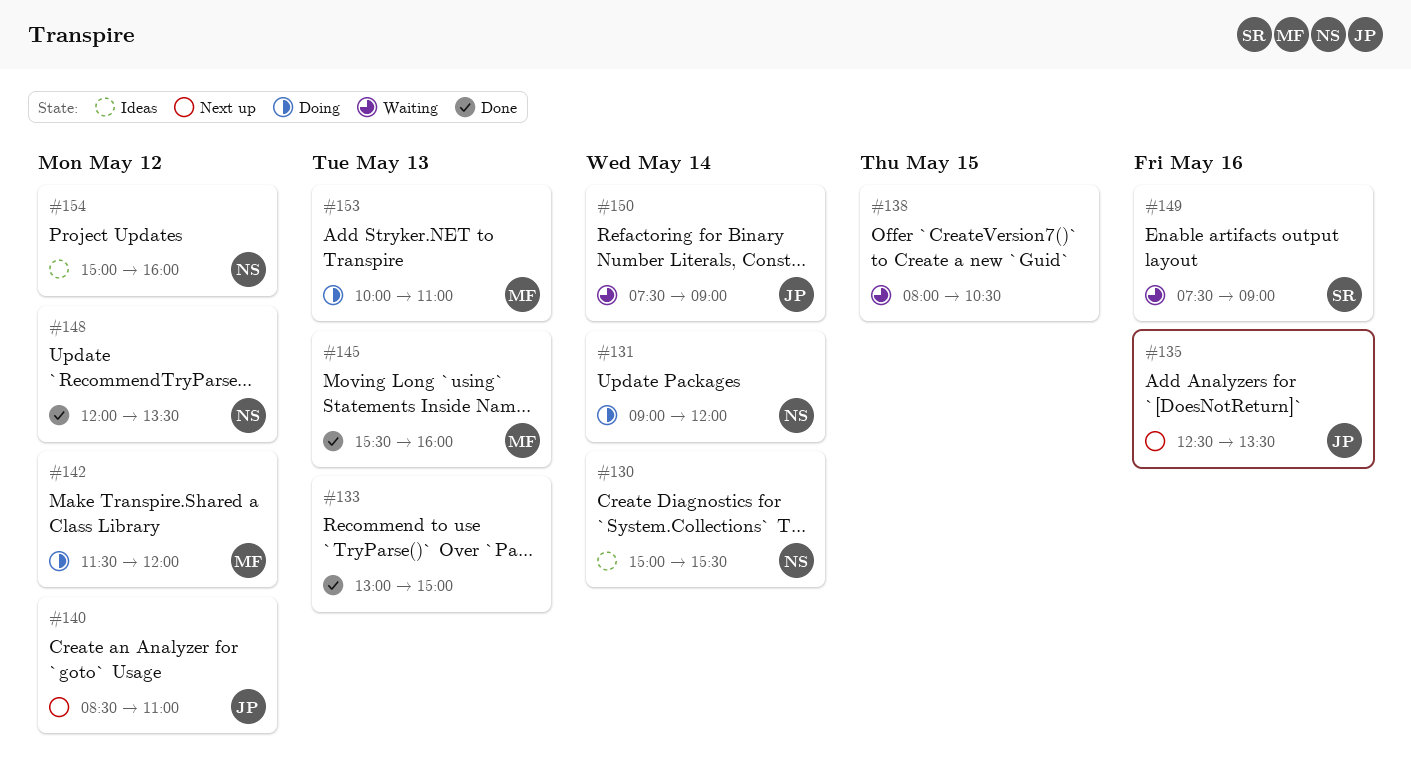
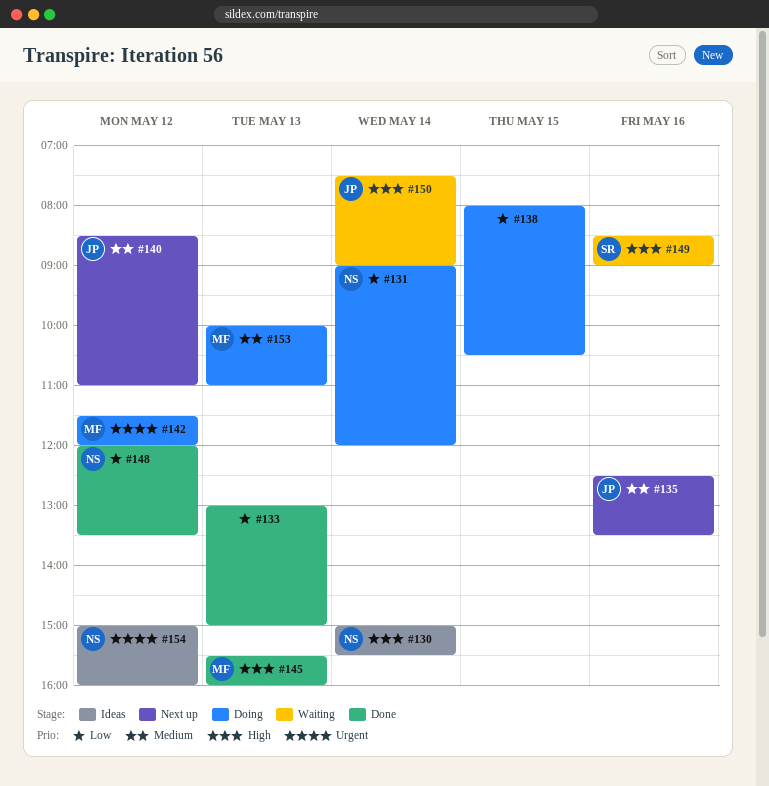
#138, status: Waiting -> Doing
#149, begins: 07:30 -> 08:30

